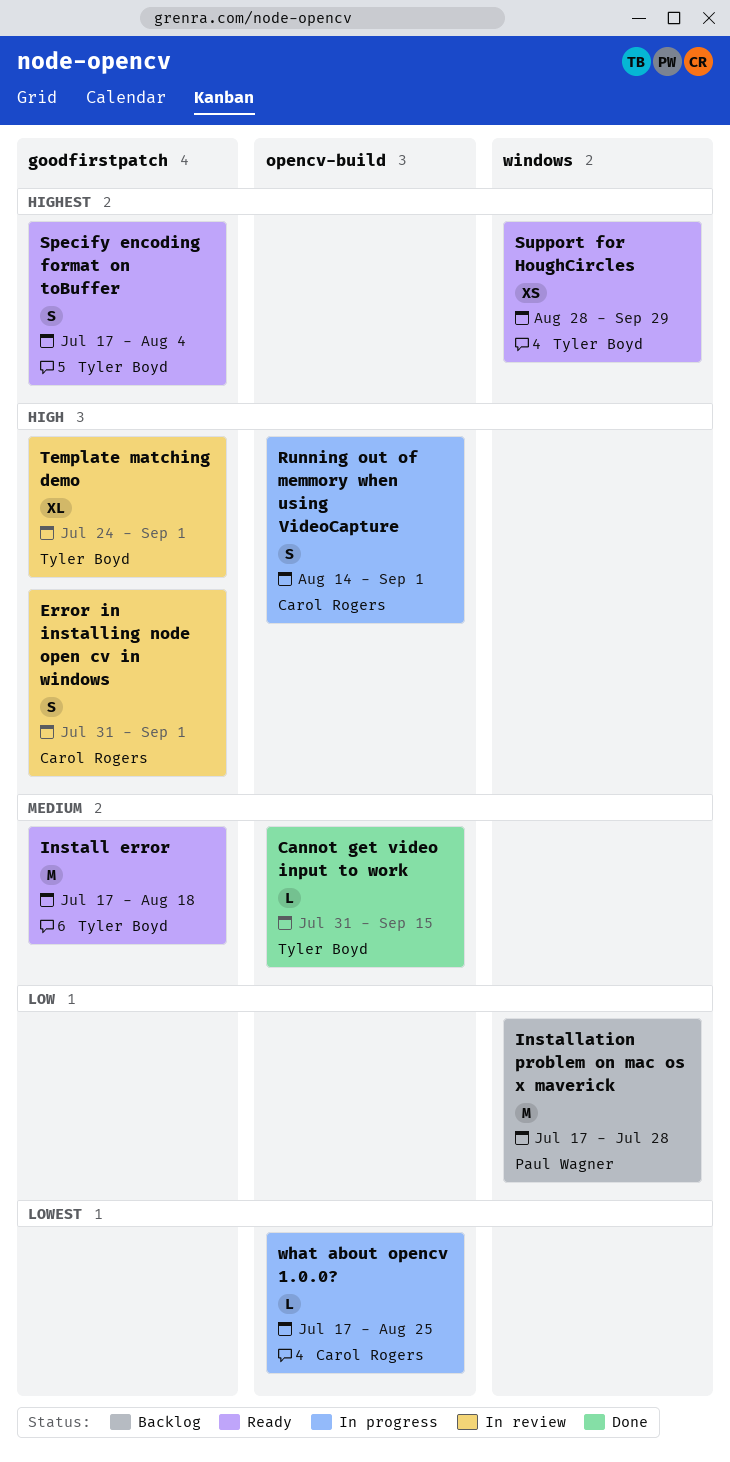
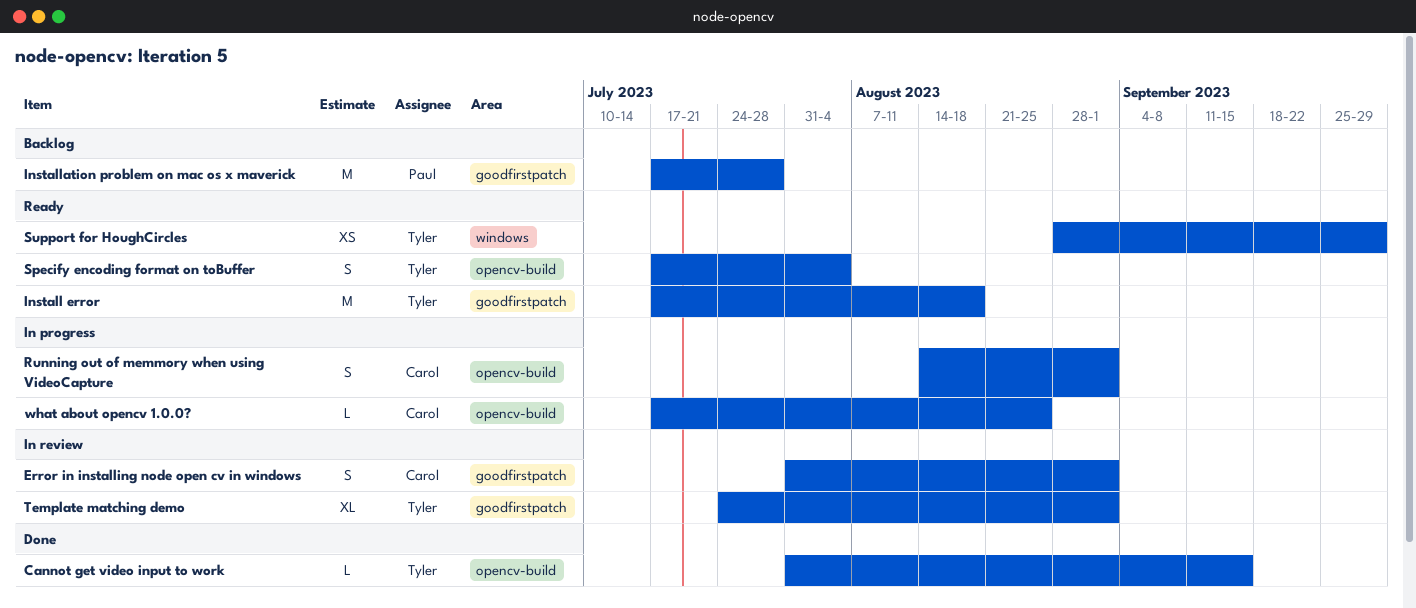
Installation problem on mac os x maverick, label: windows -> goodfirstpatch
Specify encoding format on toBuffer, label: goodfirstpatch -> opencv-build

